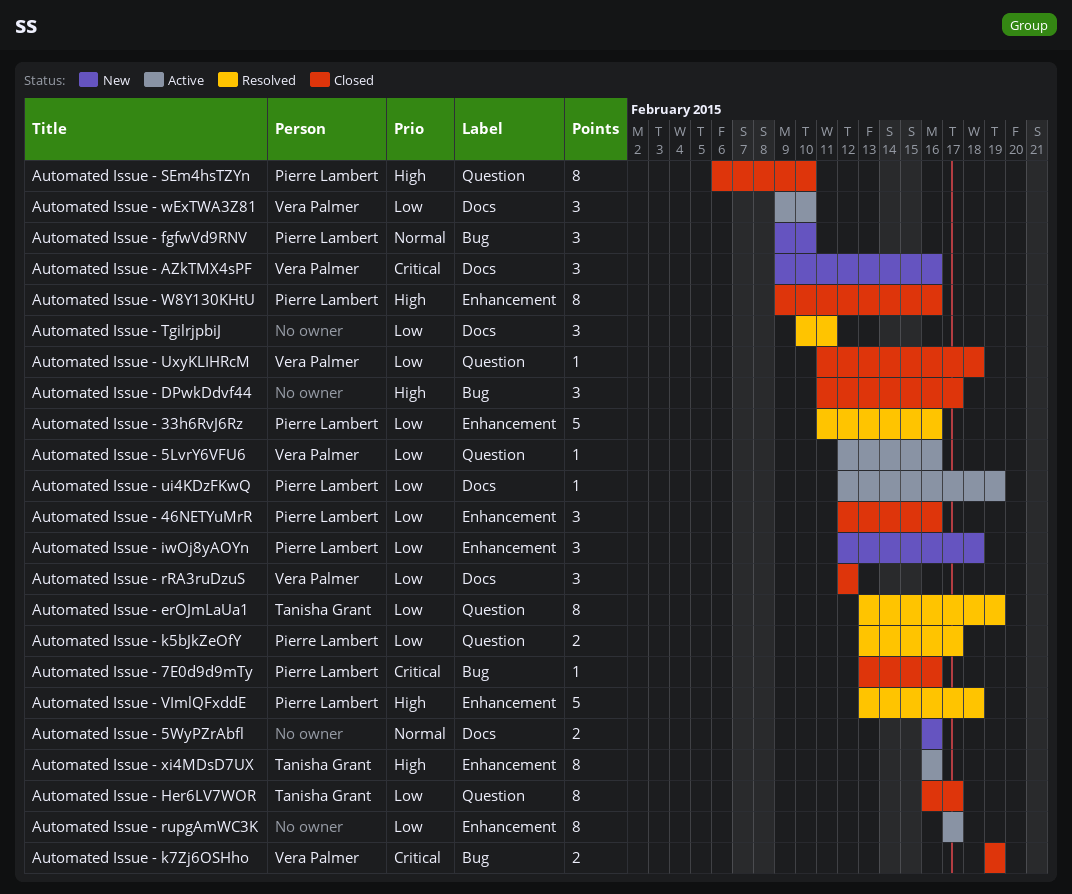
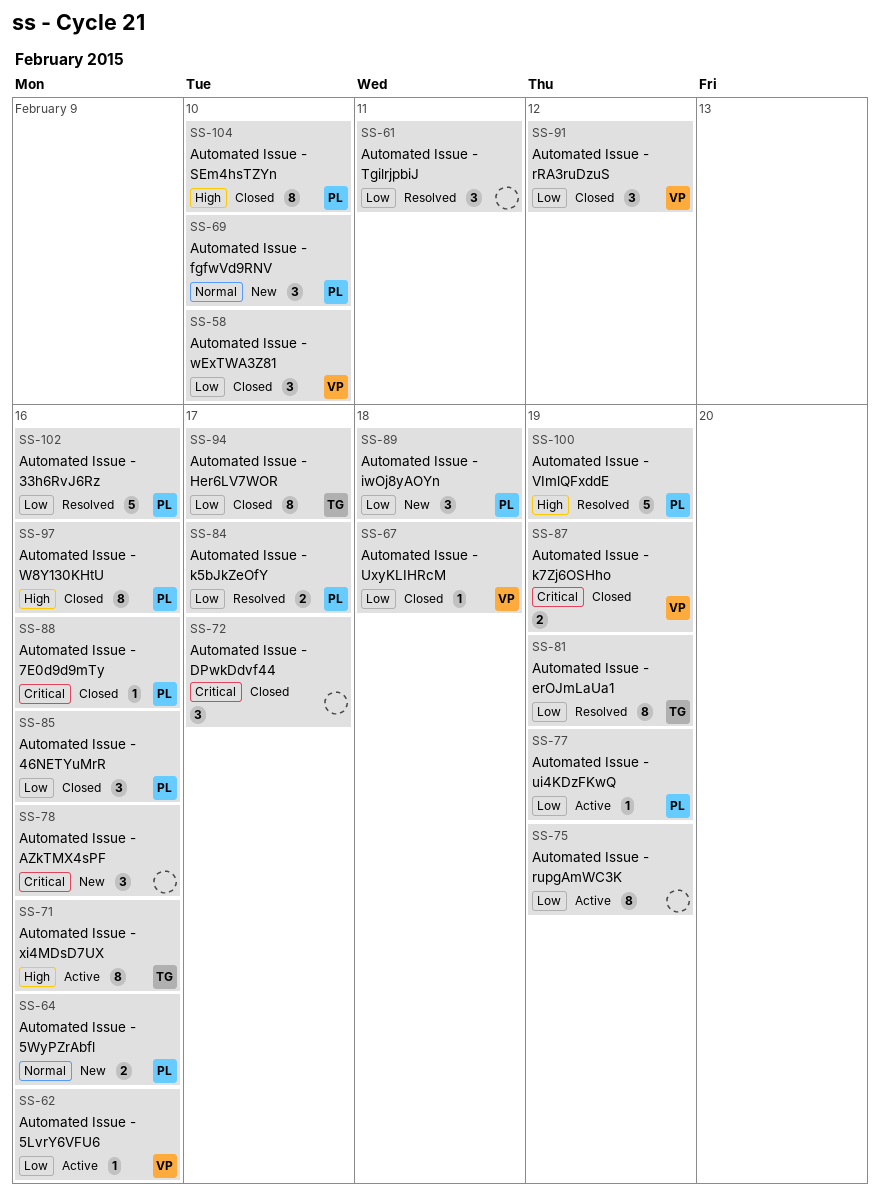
Automated Issue - 5WyPZrAbfl, owner: none -> Pierre Lambert
Automated Issue - AZkTMX4sPF, owner: Vera Palmer -> none
Automated Issue - DPwkDdvf44, priority: High -> Critical
Automated Issue - rupgAmWC3K, due: Feb 17 -> Feb 19
Automated Issue - VImlQFxddE, due: Feb 18 -> Feb 19
Automated Issue - wExTWA3Z81, status: Active -> Closed

